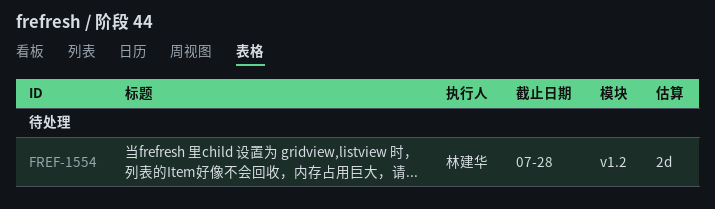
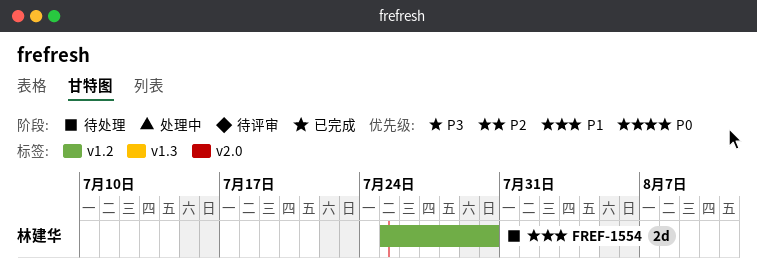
FREF-1554, due: Jul 28 -> Jul 30

